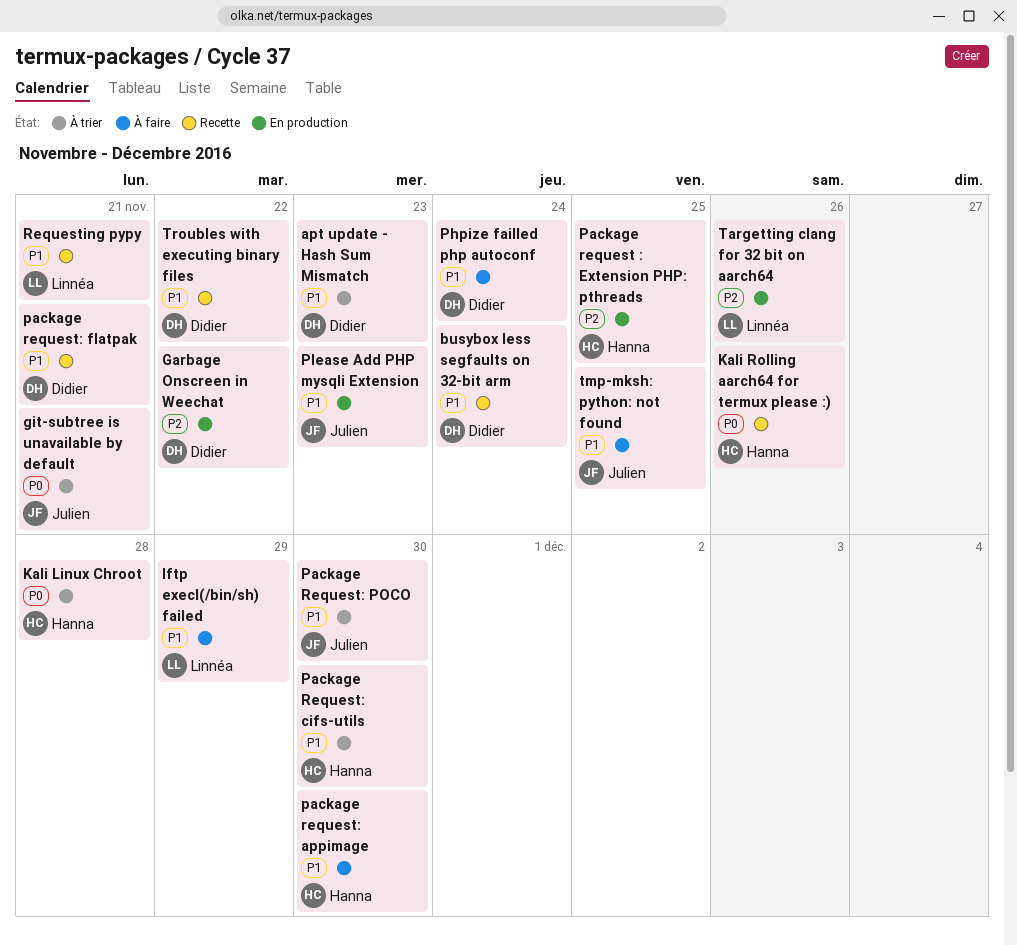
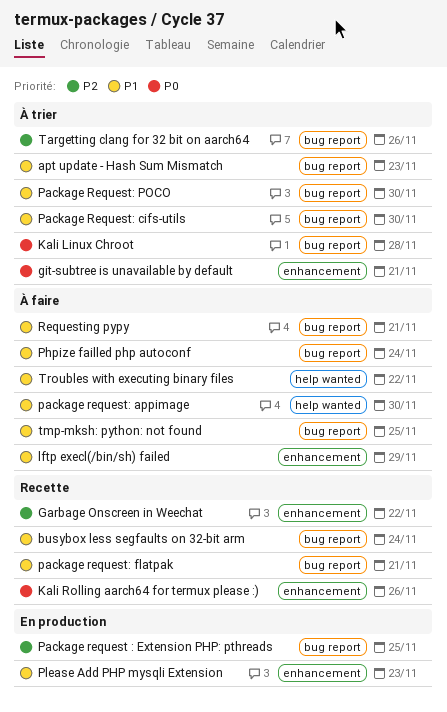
Garbage Onscreen in Weechat, status: En production -> Recette
Requesting pypy, status: Recette -> À faire
Targetting clang for 32 bit on aarch64, status: En production -> À trier
Troubles with executing binary files, status: Recette -> À faire

